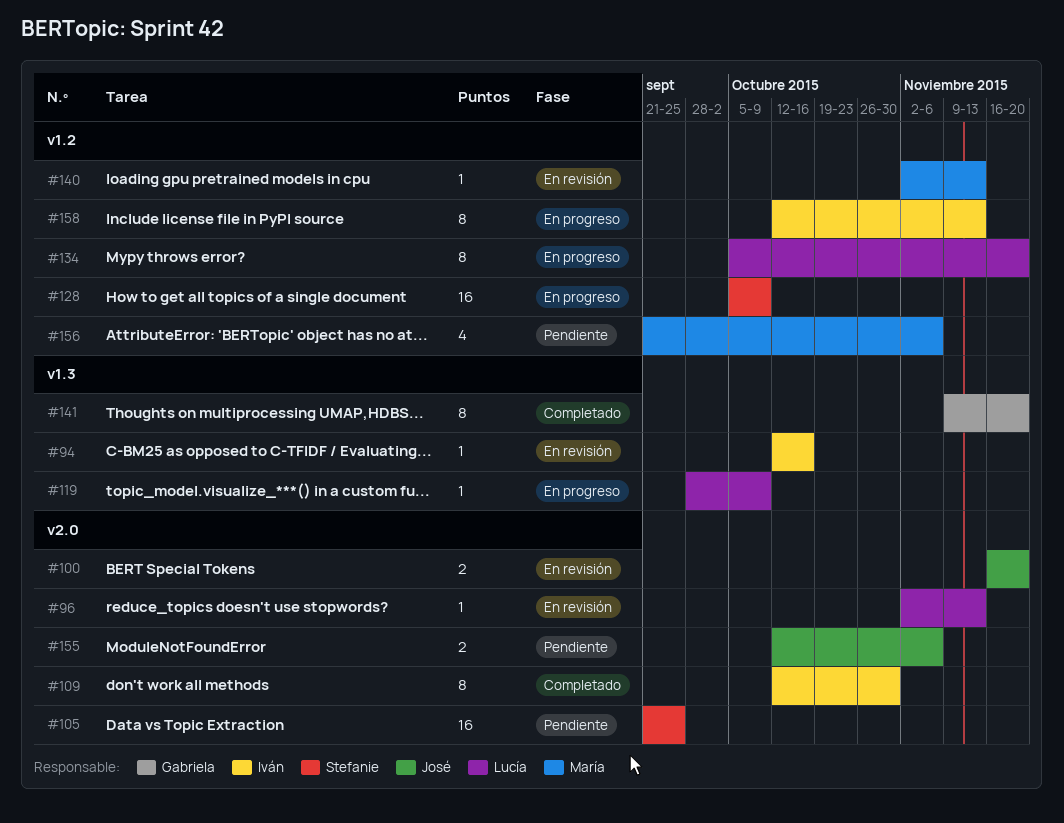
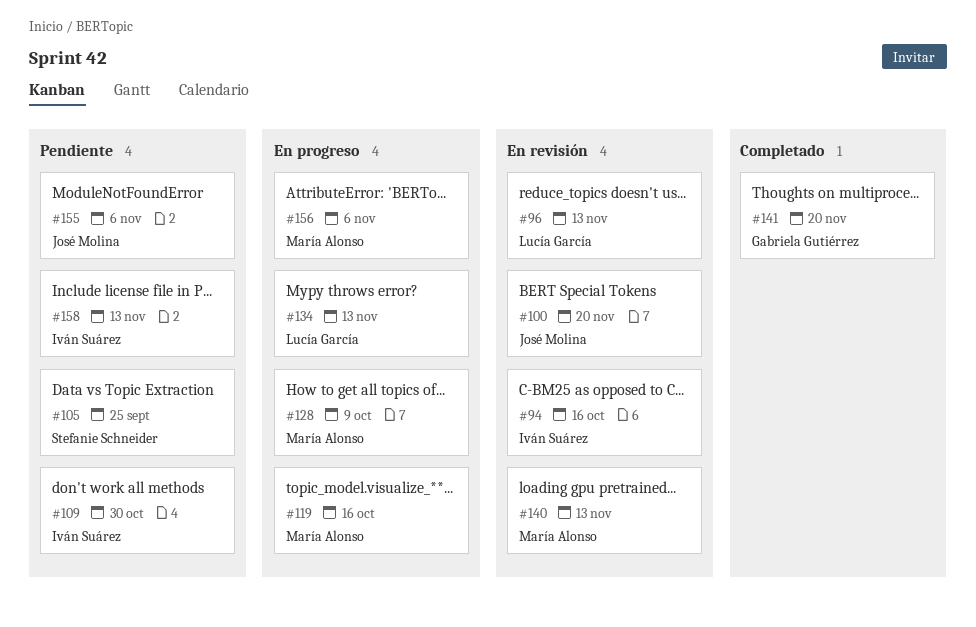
#109, status: Completado -> Pendiente
#119, owner: Lucía García -> María Alonso
#119, due: Oct 9 -> Oct 16
#128, owner: Stefanie Schneider -> María Alonso
#134, due: Nov 20 -> Nov 13
#156, status: Pendiente -> En progreso
#158, status: En progreso -> Pendiente

